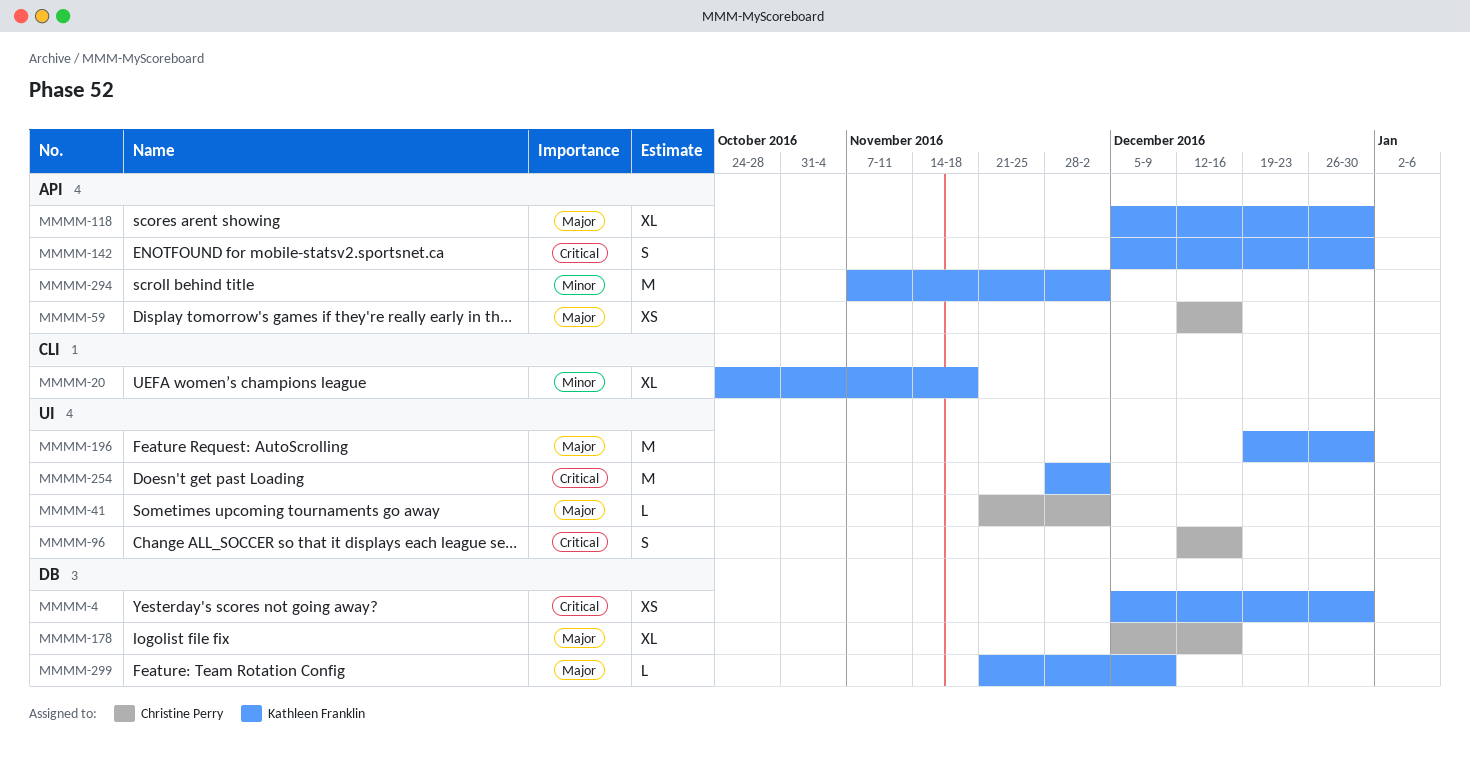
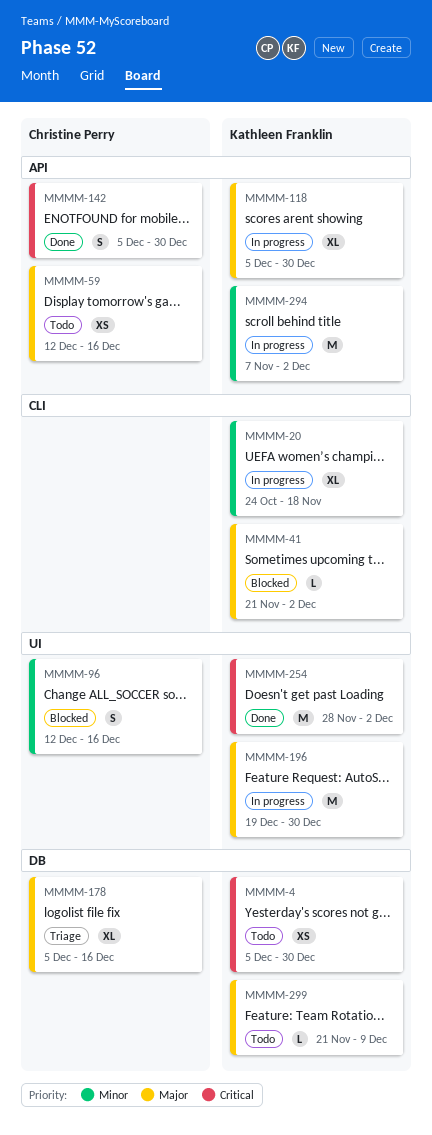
MMMM-41, owner: Christine Perry -> Kathleen Franklin
MMMM-41, label: UI -> CLI
MMMM-96, priority: Critical -> Minor
MMMM-142, owner: Kathleen Franklin -> Christine Perry

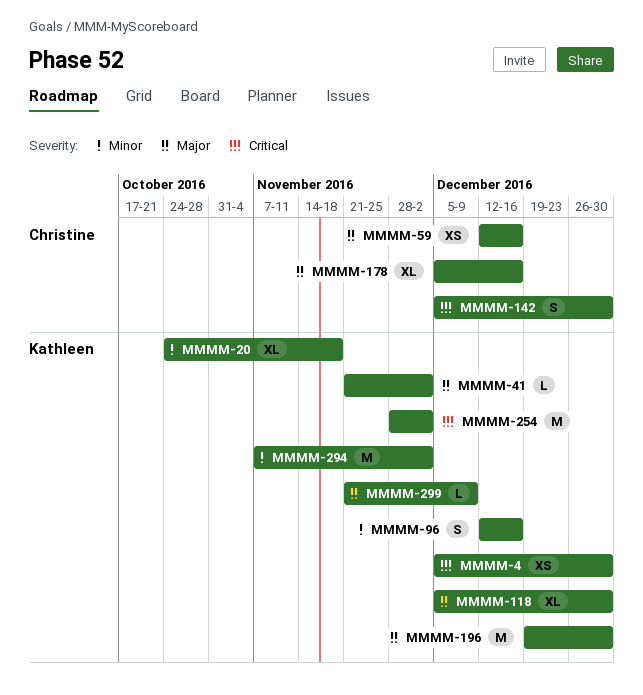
MMMM-96, owner: Christine Perry -> Kathleen Franklin

